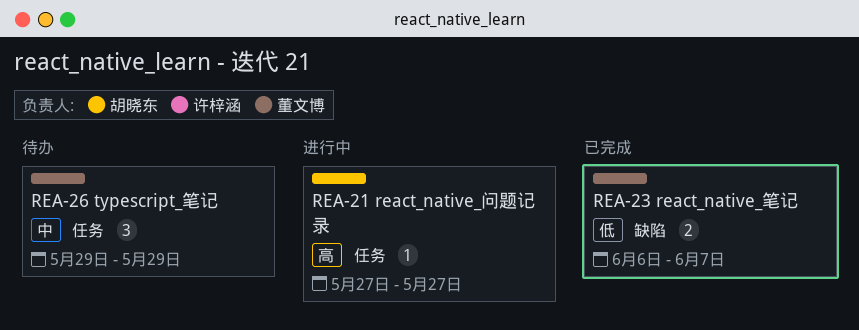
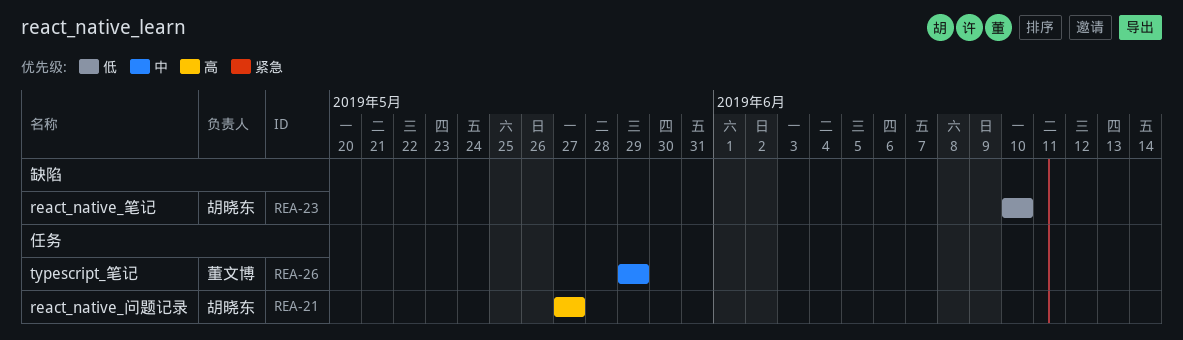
REA-23, owner: 董文博 -> 胡晓东
REA-23, start: Jun 6 -> Jun 10
REA-23, due: Jun 7 -> Jun 10

